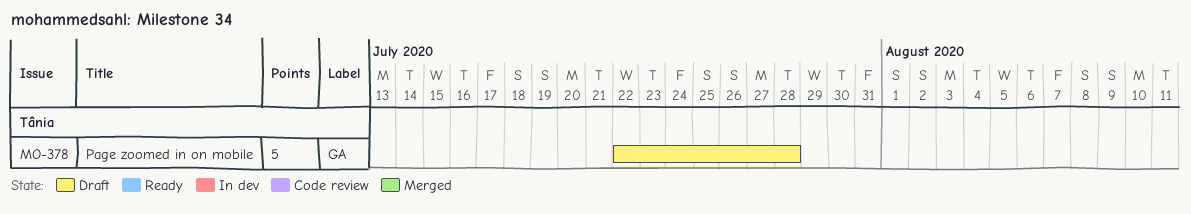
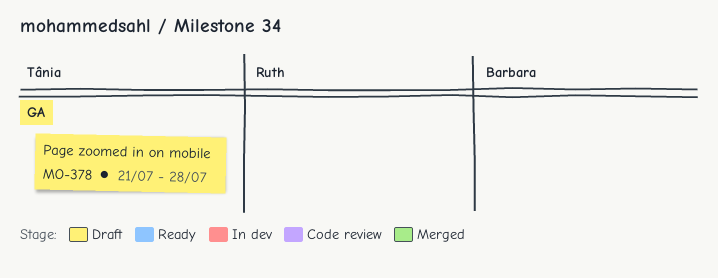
MO-378, estimate: 5 -> 1
MO-378, start: Jul 22 -> Jul 21

